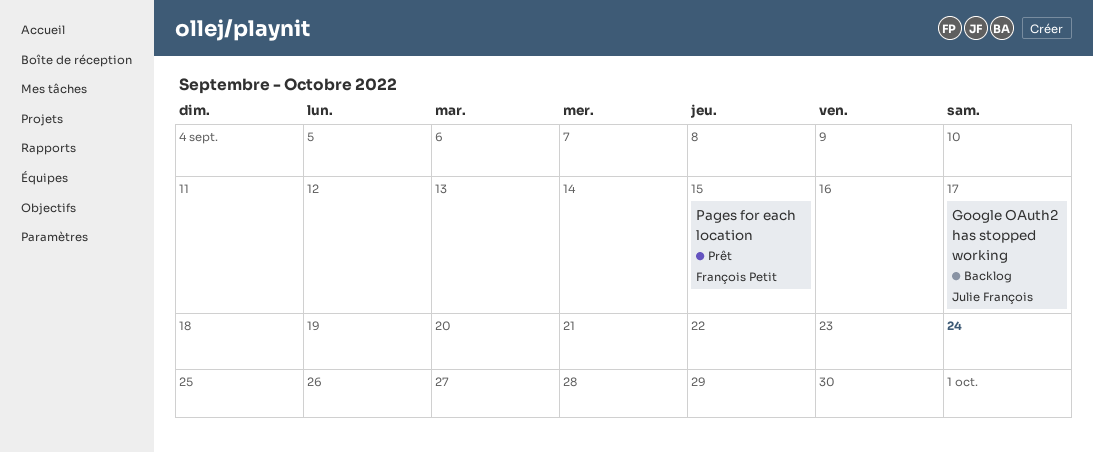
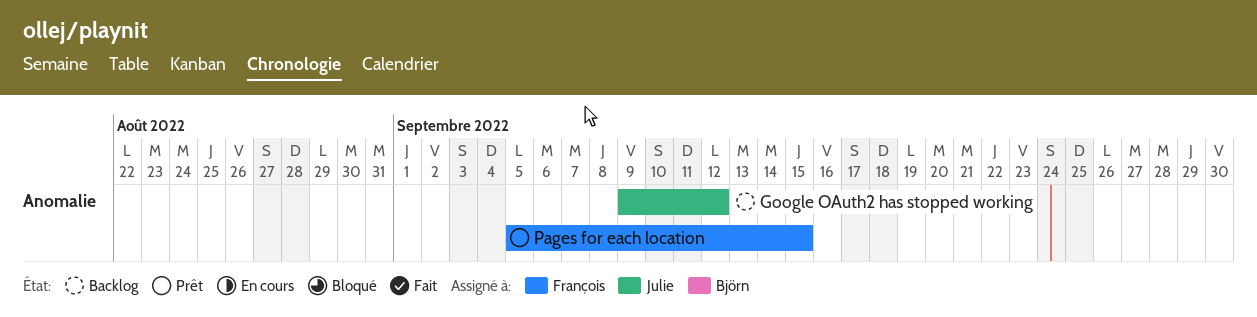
Google OAuth2 has stopped working, due: Sep 17 -> Sep 12

